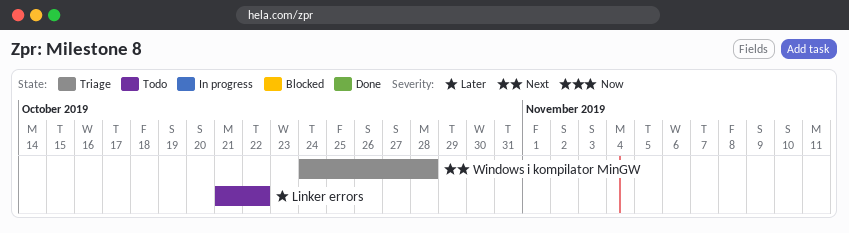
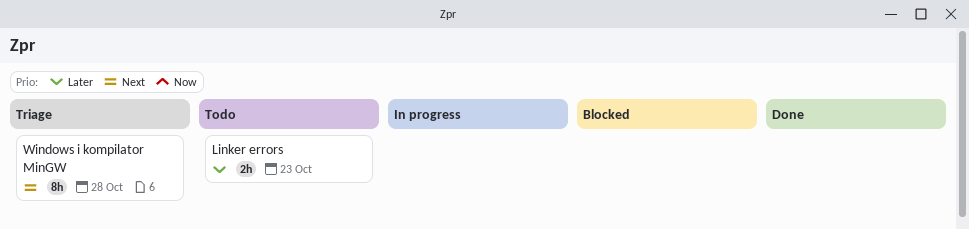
Linker errors, due: Oct 22 -> Oct 23

